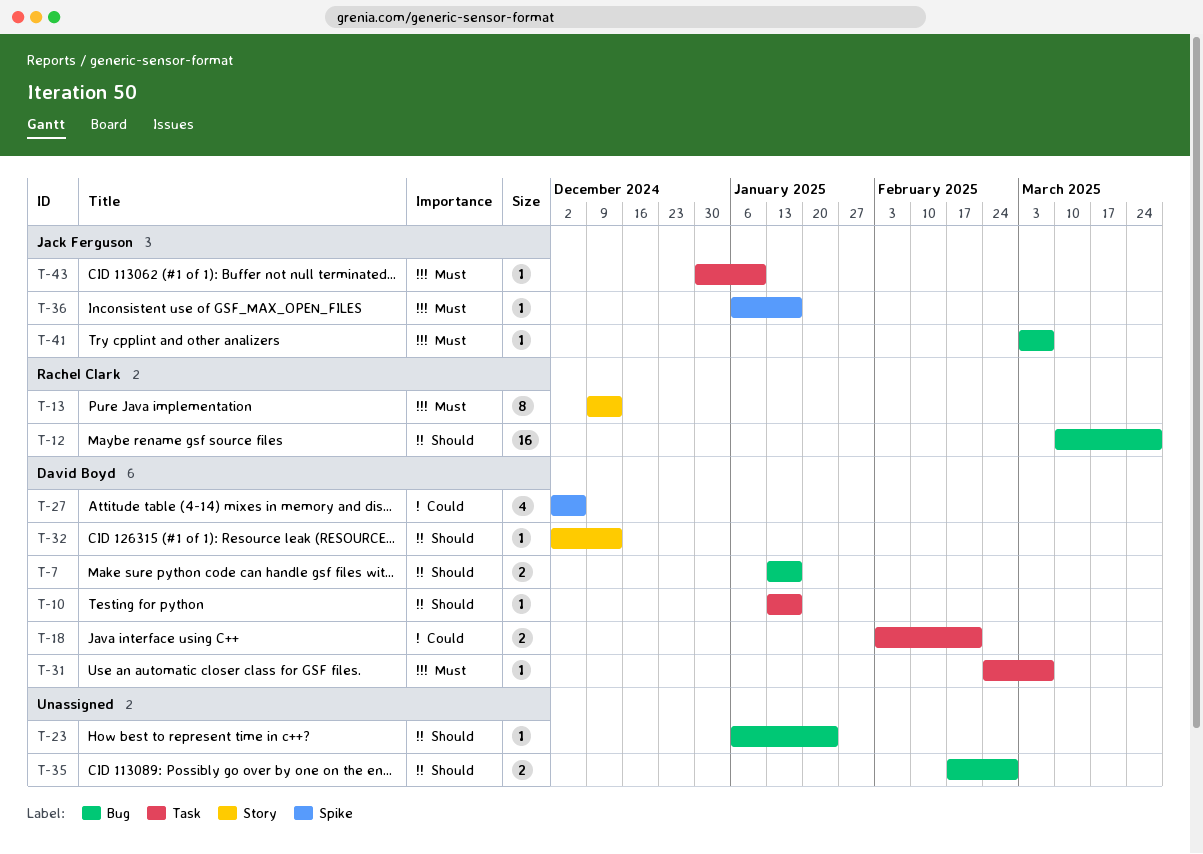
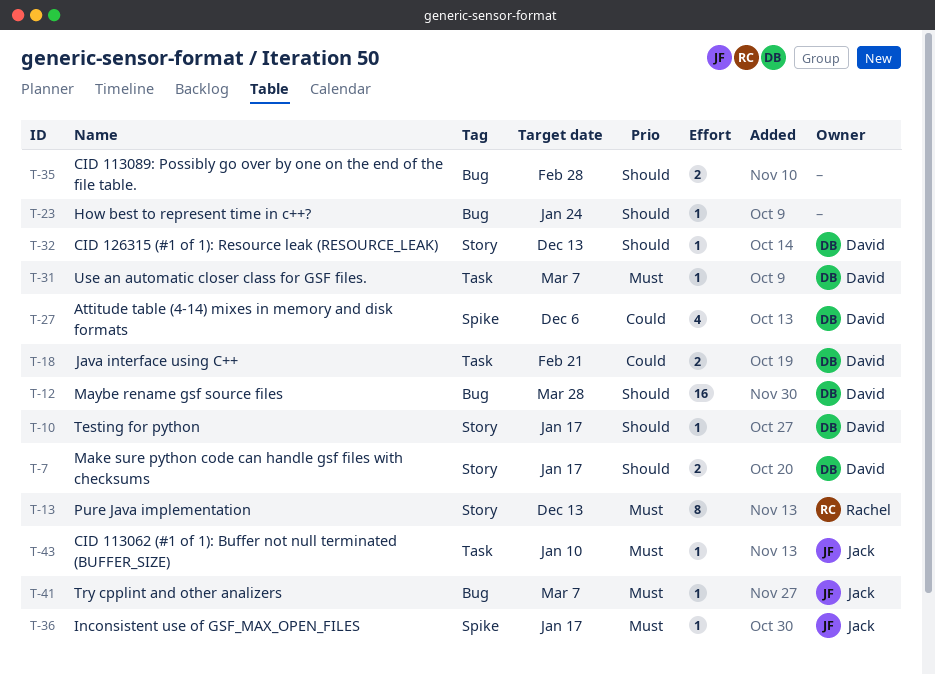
T-7, label: Bug -> Story
T-10, label: Task -> Story
T-12, owner: Rachel Clark -> David Boyd

